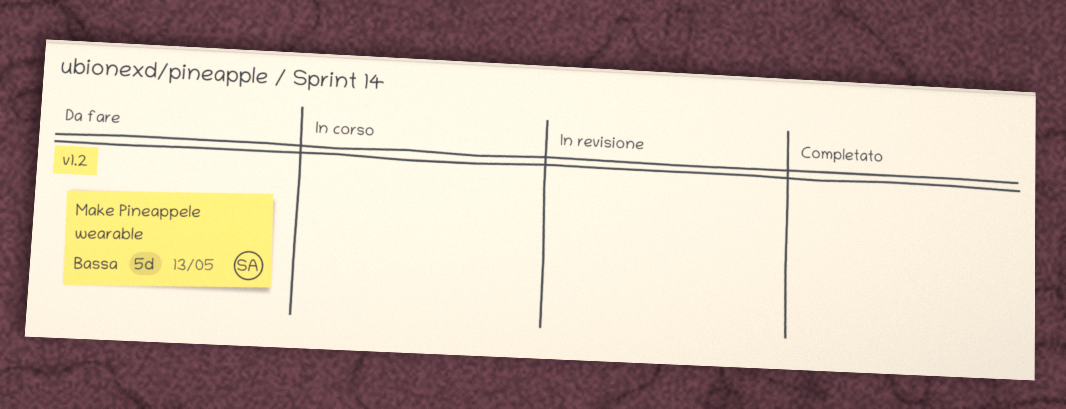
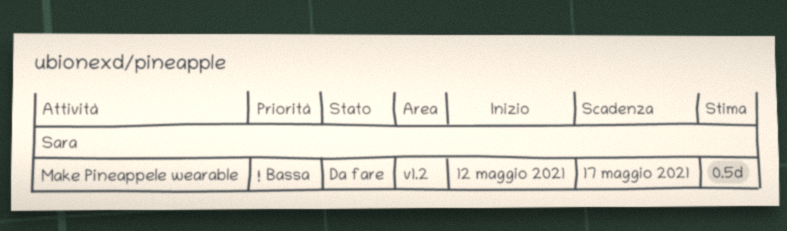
Make Pineappele wearable, estimate: 5d -> 0.5d
Make Pineappele wearable, due: May 13 -> May 17

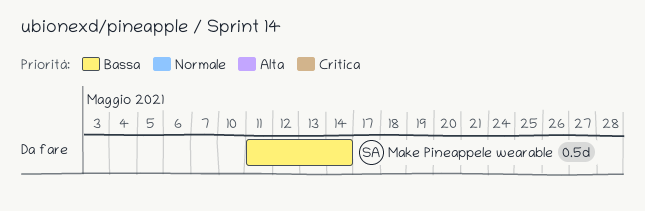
Make Pineappele wearable, start: May 12 -> May 11
Make Pineappele wearable, due: May 17 -> May 14

